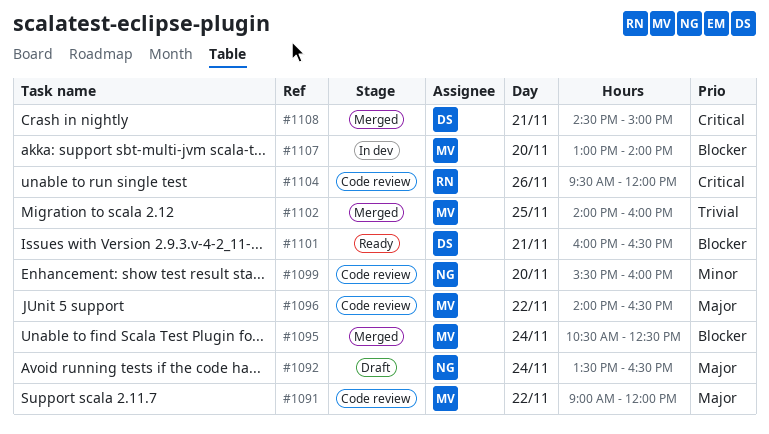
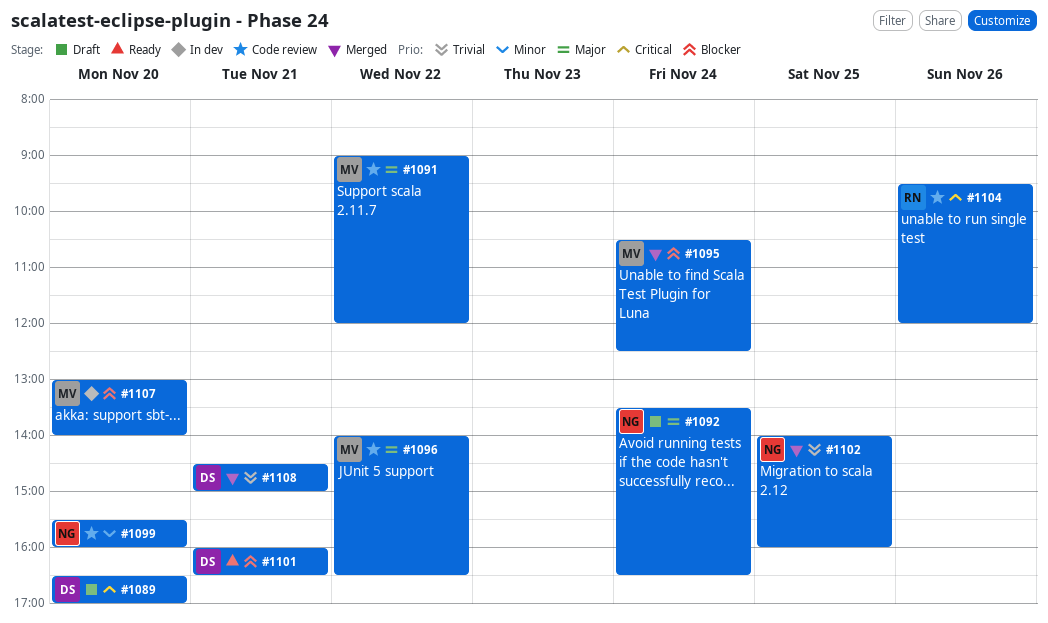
#1089: none -> present
#1102, owner: MV -> NG
#1108, priority: Critical -> Trivial

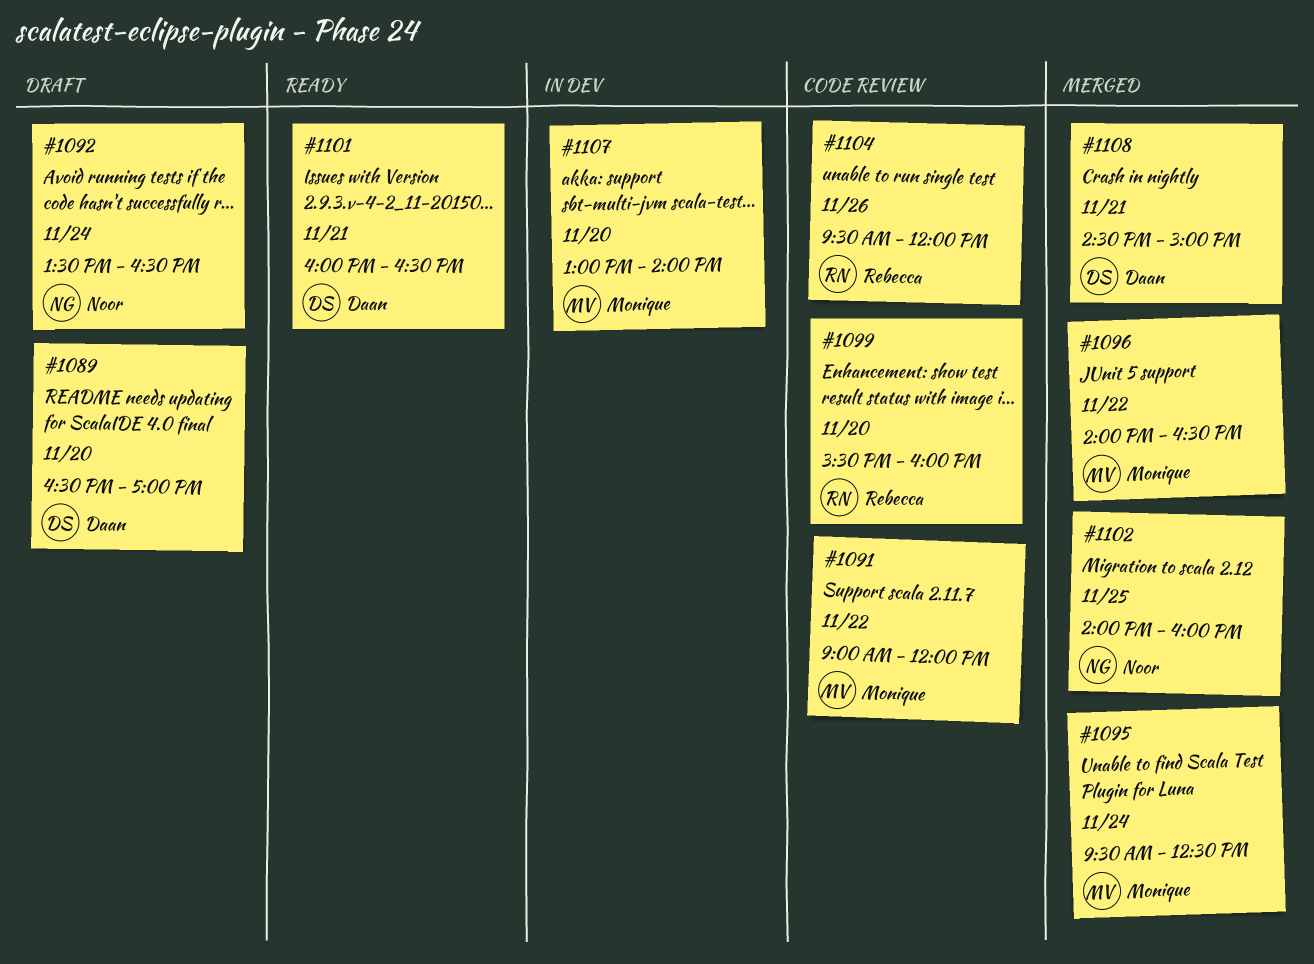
#1095, begins: 10:30 -> 09:30
#1096, status: Code review -> Merged
#1099, owner: Noor -> Rebecca

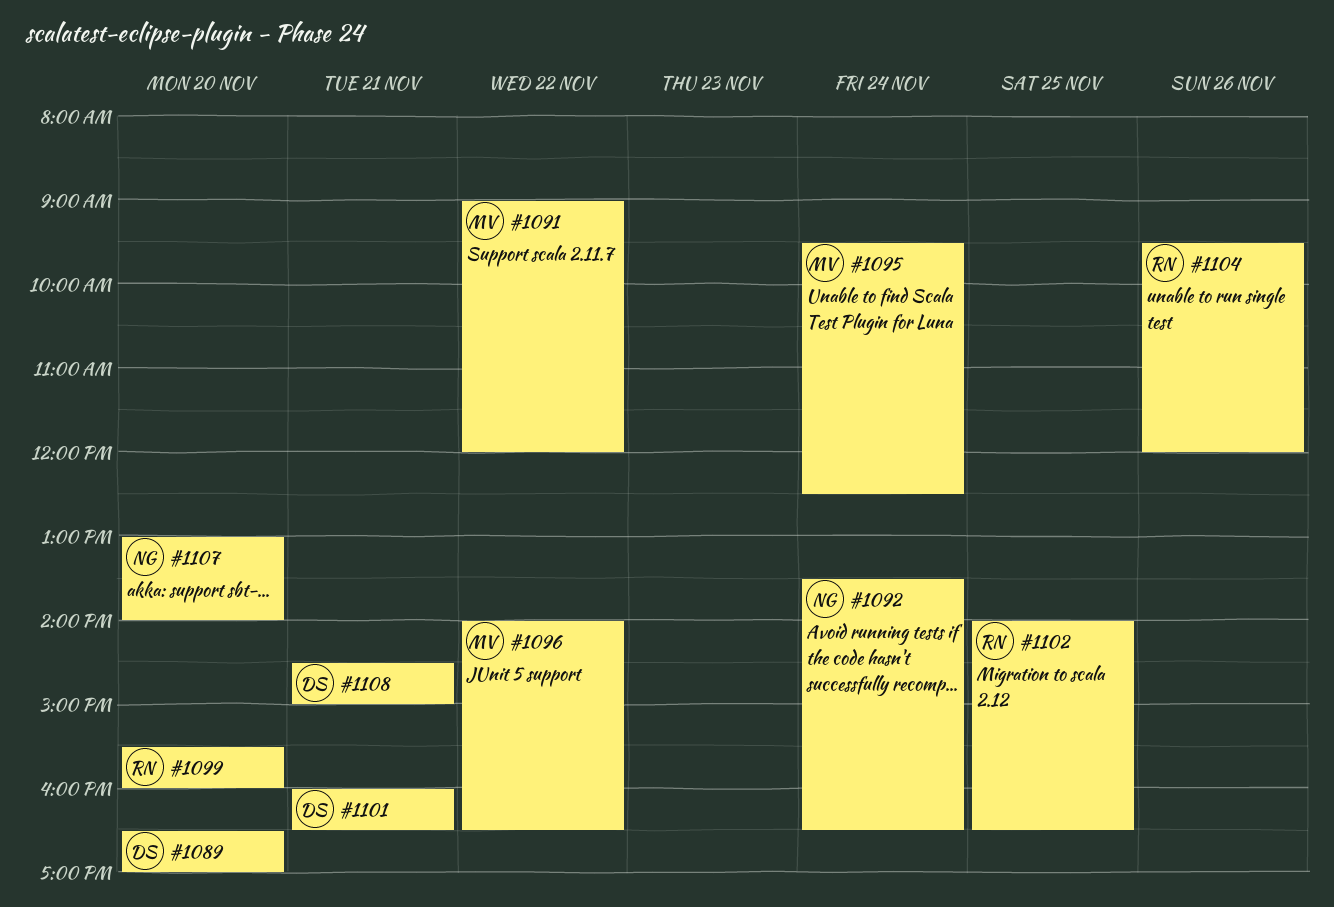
#1102, owner: Noor -> Rebecca
#1102, ends: 16:00 -> 16:30
#1107, owner: Monique -> Noor

